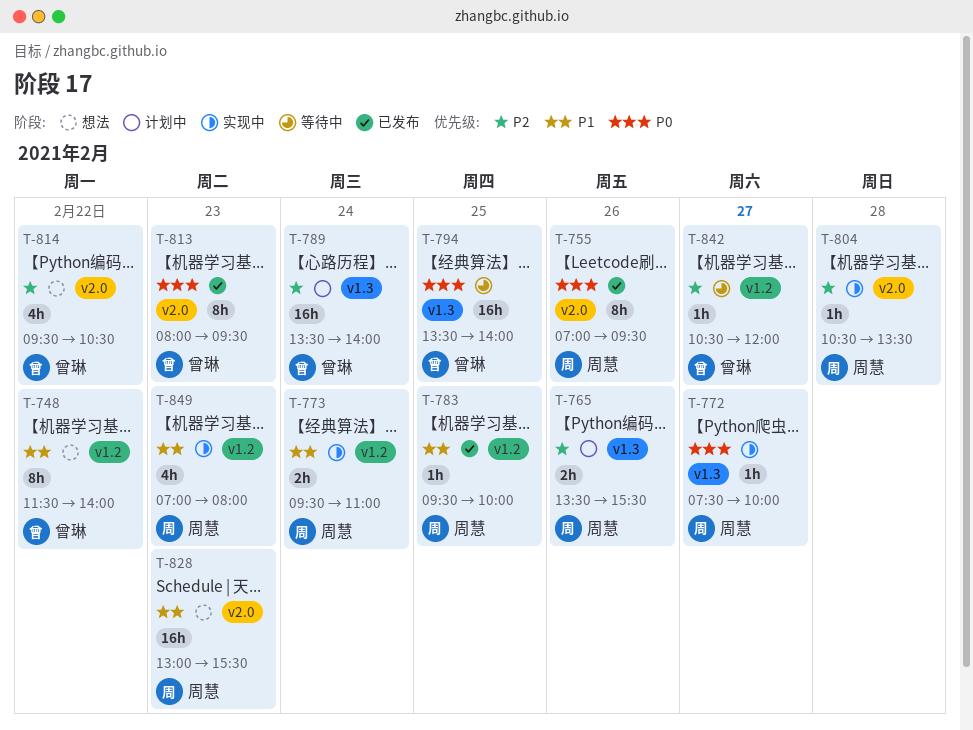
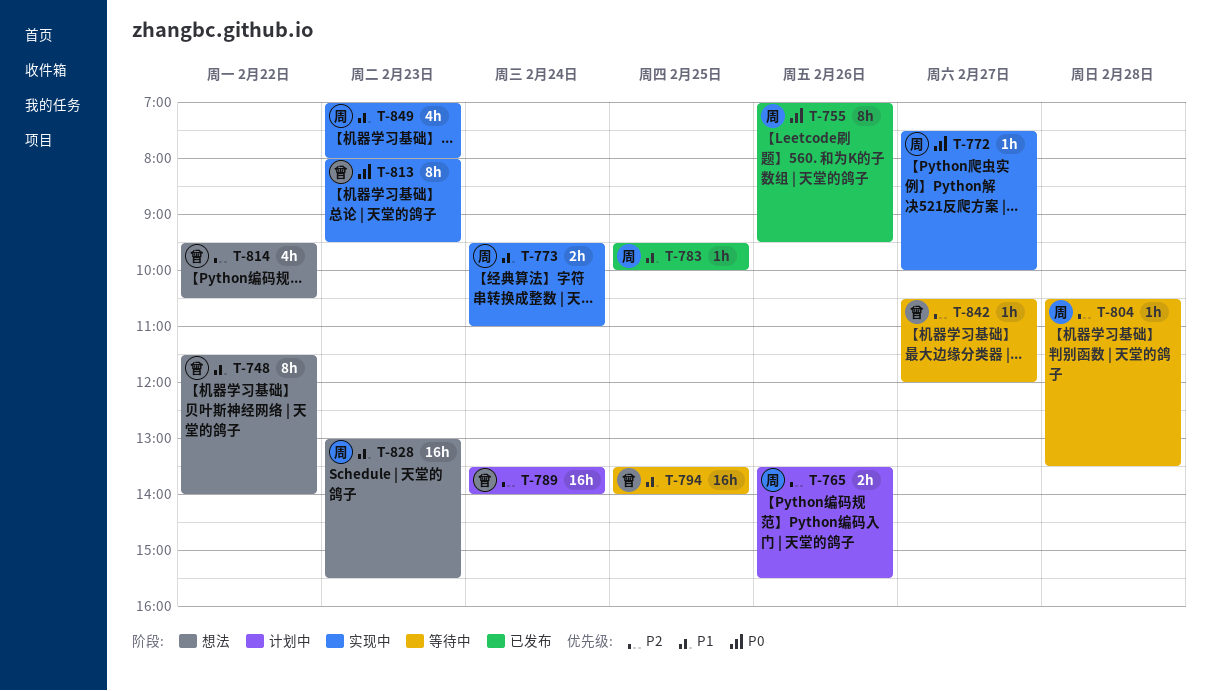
T-794, priority: P0 -> P1
T-804, status: 实现中 -> 等待中
T-813, status: 已发布 -> 实现中

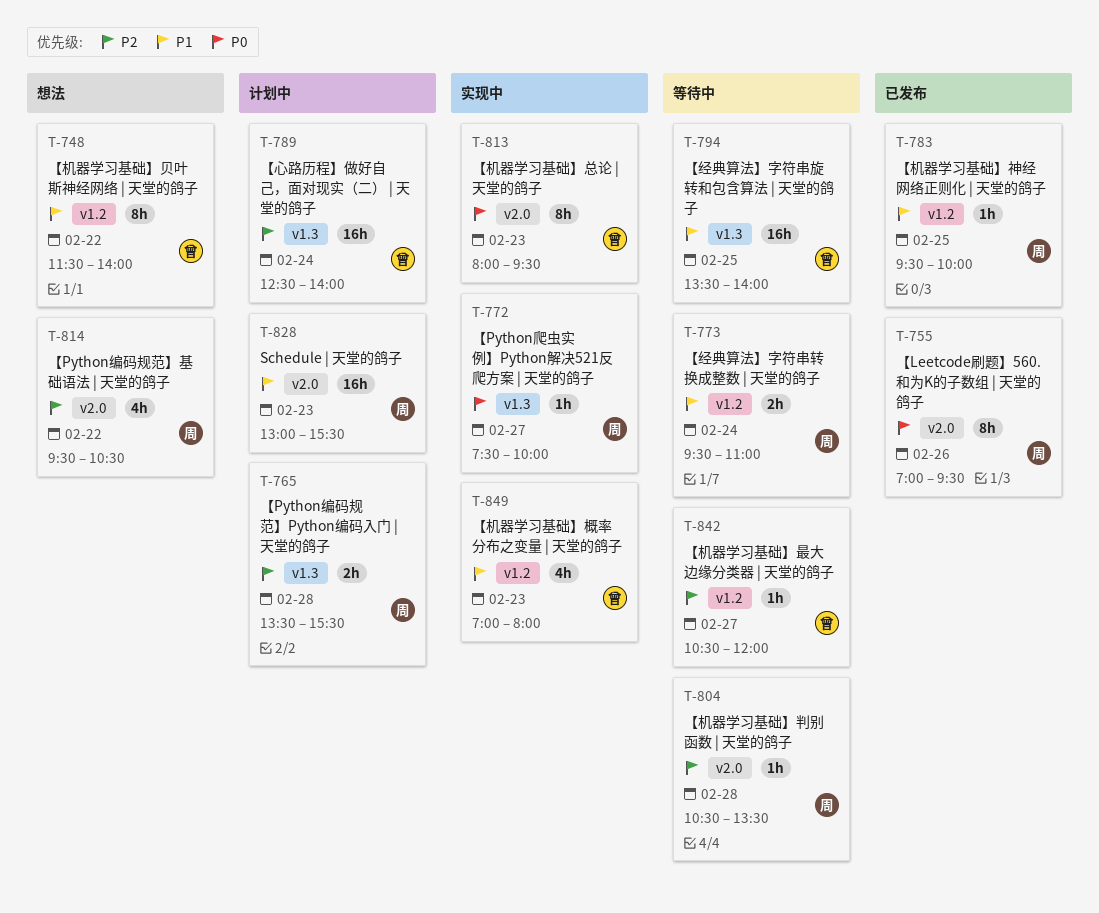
T-765, day: Feb 26 -> Feb 28
T-773, status: 实现中 -> 等待中
T-789, begins: 13:30 -> 12:30
T-814, owner: 曾 -> 周
T-828, status: 想法 -> 计划中
T-849, owner: 周 -> 曾

